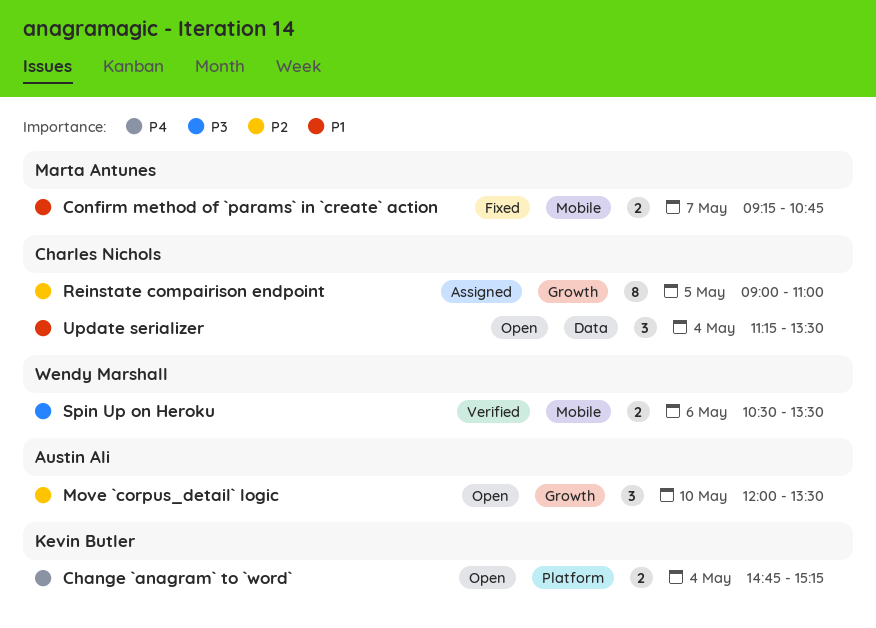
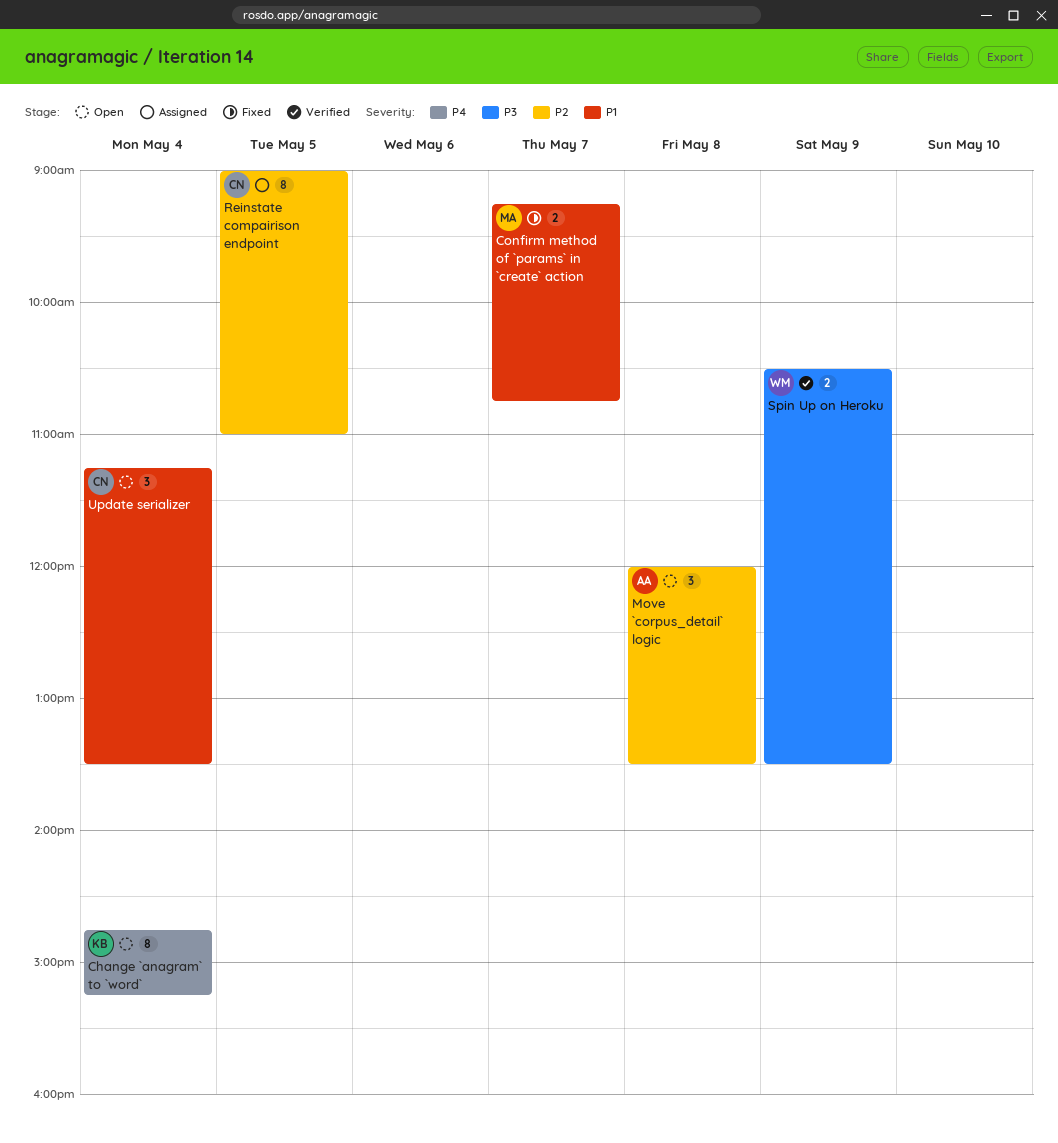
Change `anagram` to `word`, estimate: 2 -> 8
Move `corpus_detail` logic, day: May 10 -> May 8
Spin Up on Heroku, day: May 6 -> May 9

